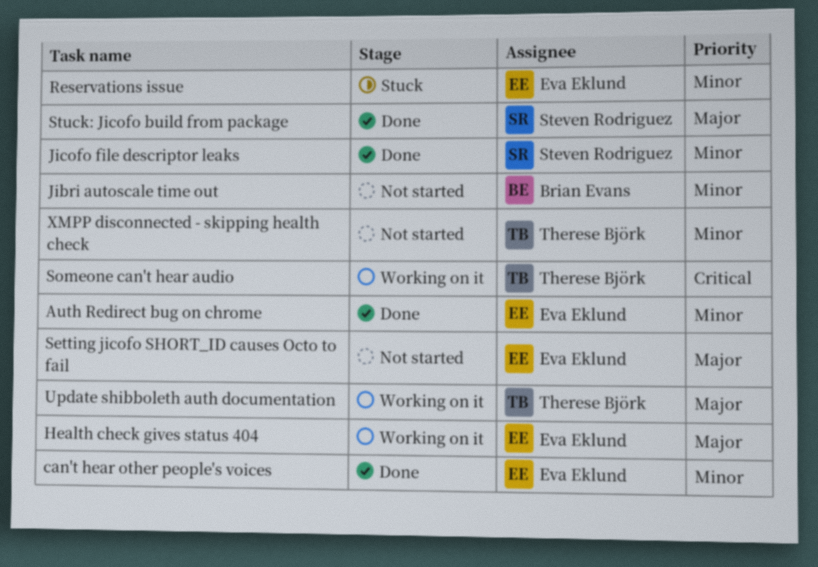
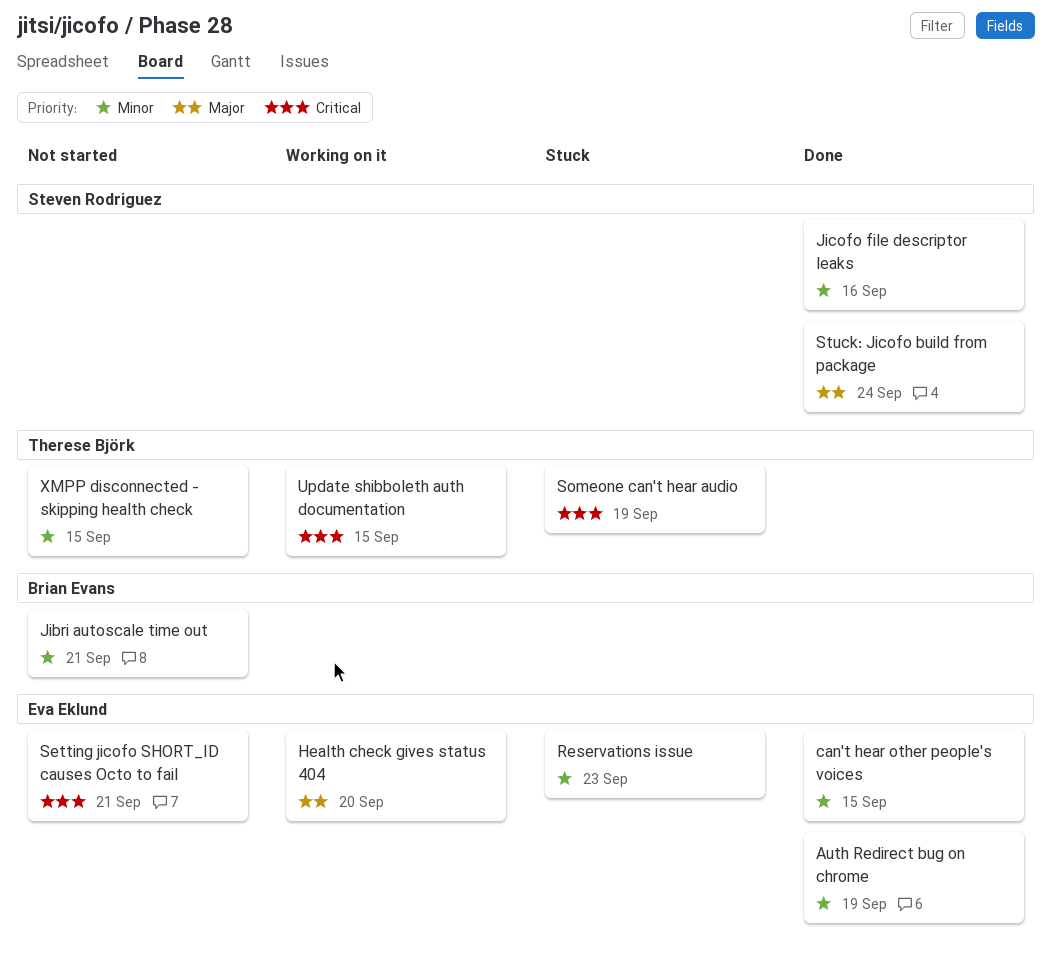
Setting jicofo SHORT_ID causes Octo to fail, priority: Major -> Critical
Someone can't hear audio, status: Working on it -> Stuck
Update shibboleth auth documentation, priority: Major -> Critical

